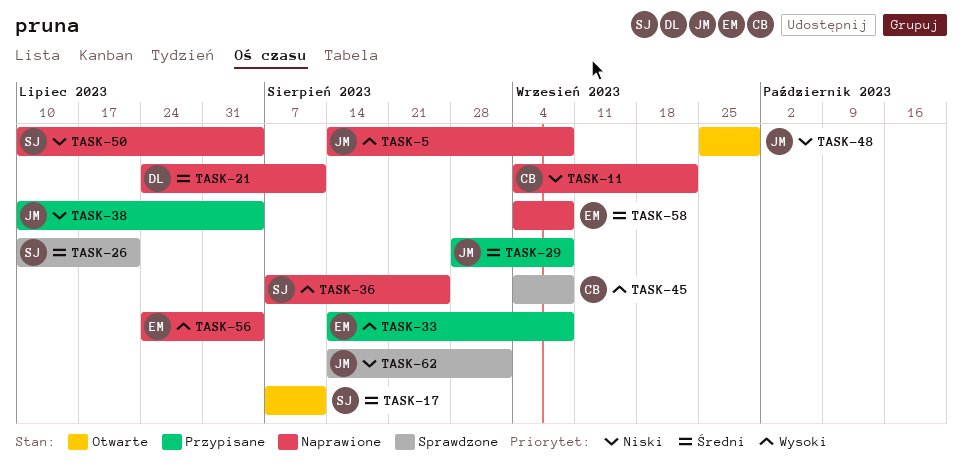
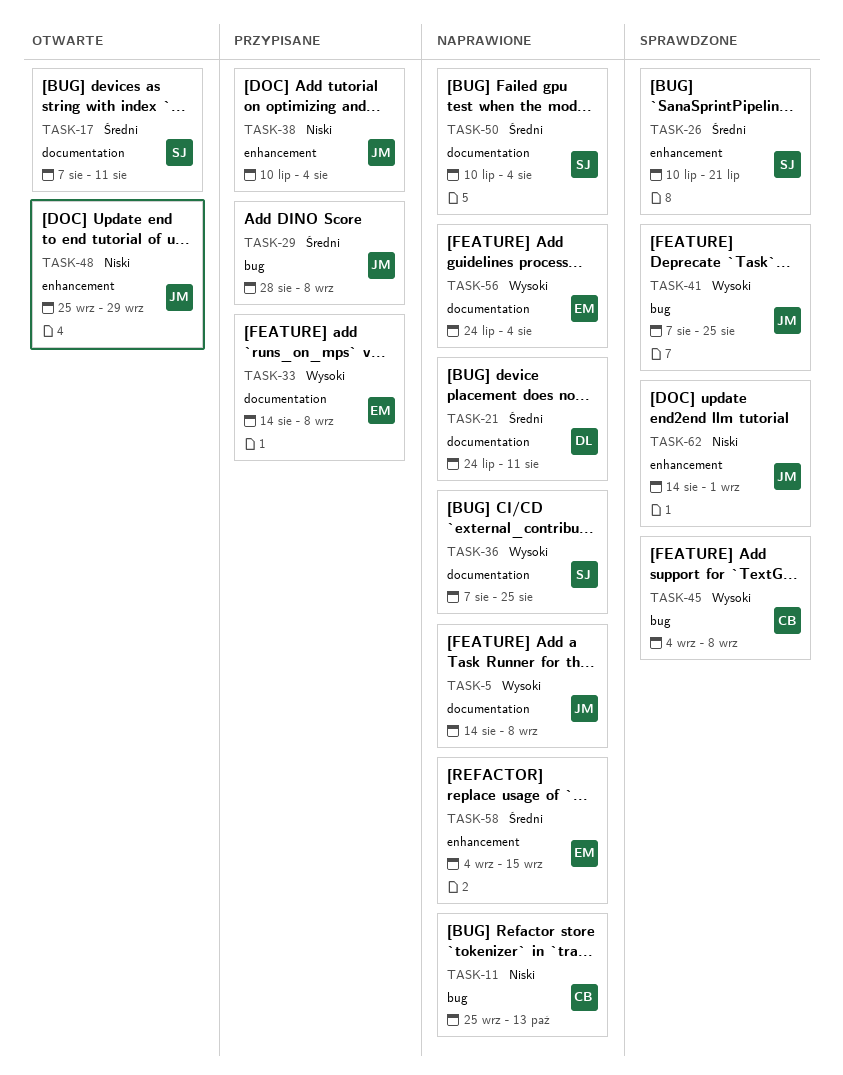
TASK-11, start: Sep 4 -> Sep 25
TASK-11, due: Sep 22 -> Oct 13
TASK-41: none -> present
TASK-50, priority: Niski -> Średni
TASK-58, due: Sep 8 -> Sep 15

